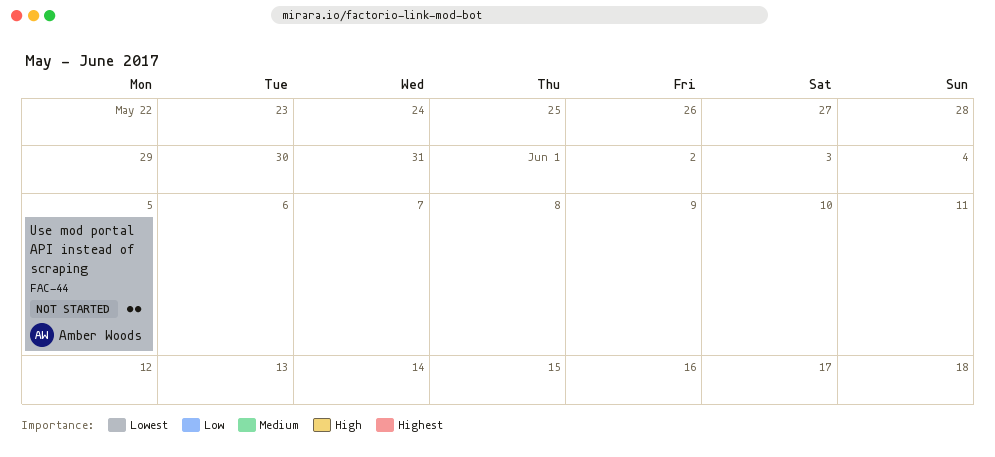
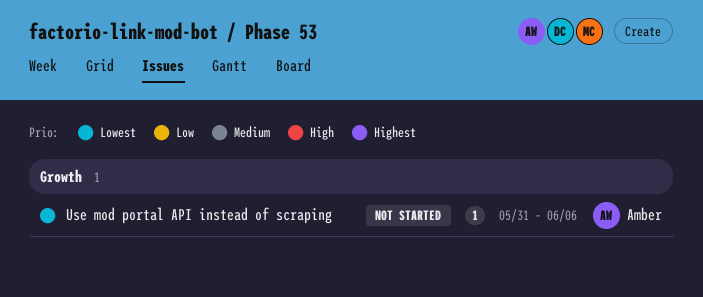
Use mod portal API instead of scraping, estimate: 2 -> 1
Use mod portal API instead of scraping, due: Jun 5 -> Jun 6

